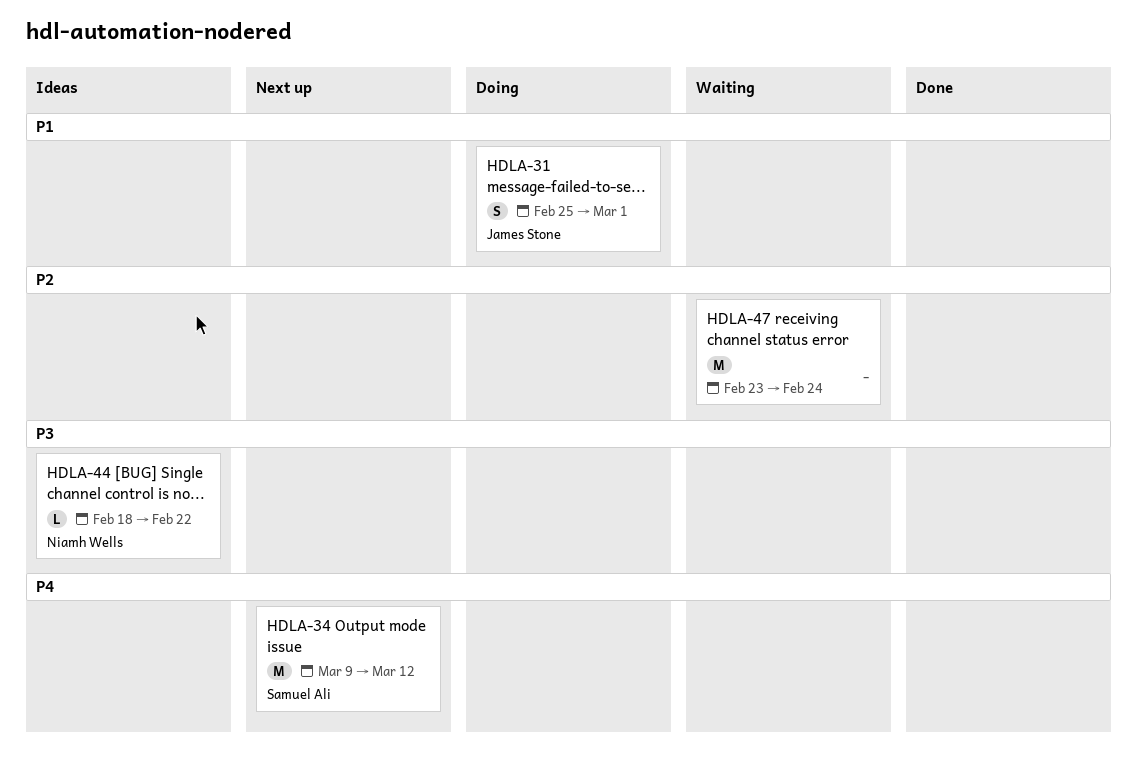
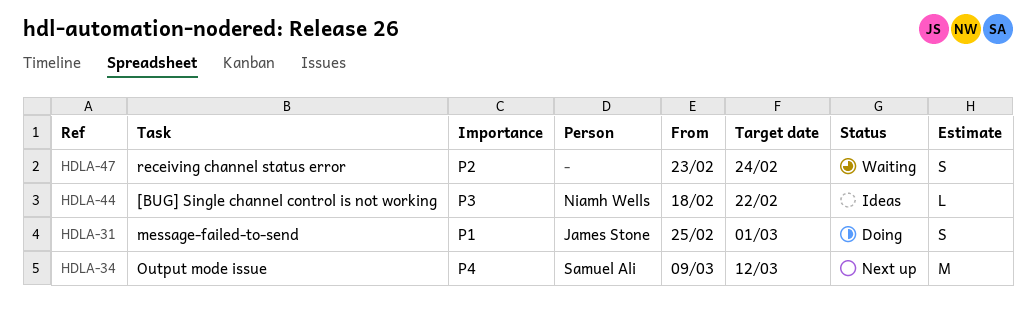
HDLA-47, estimate: M -> S

